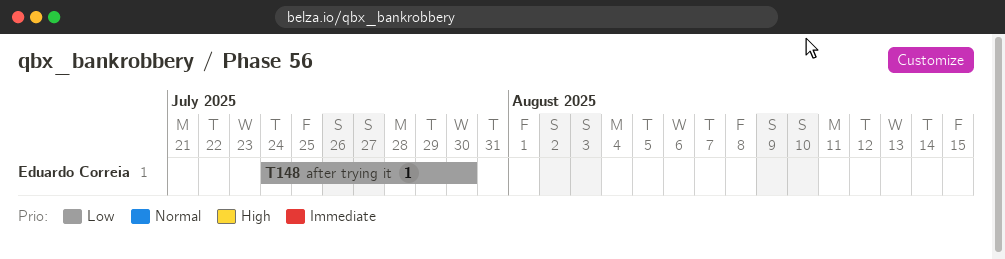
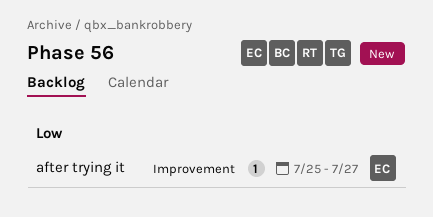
after trying it, start: Jul 24 -> Jul 25
after trying it, due: Jul 30 -> Jul 27

